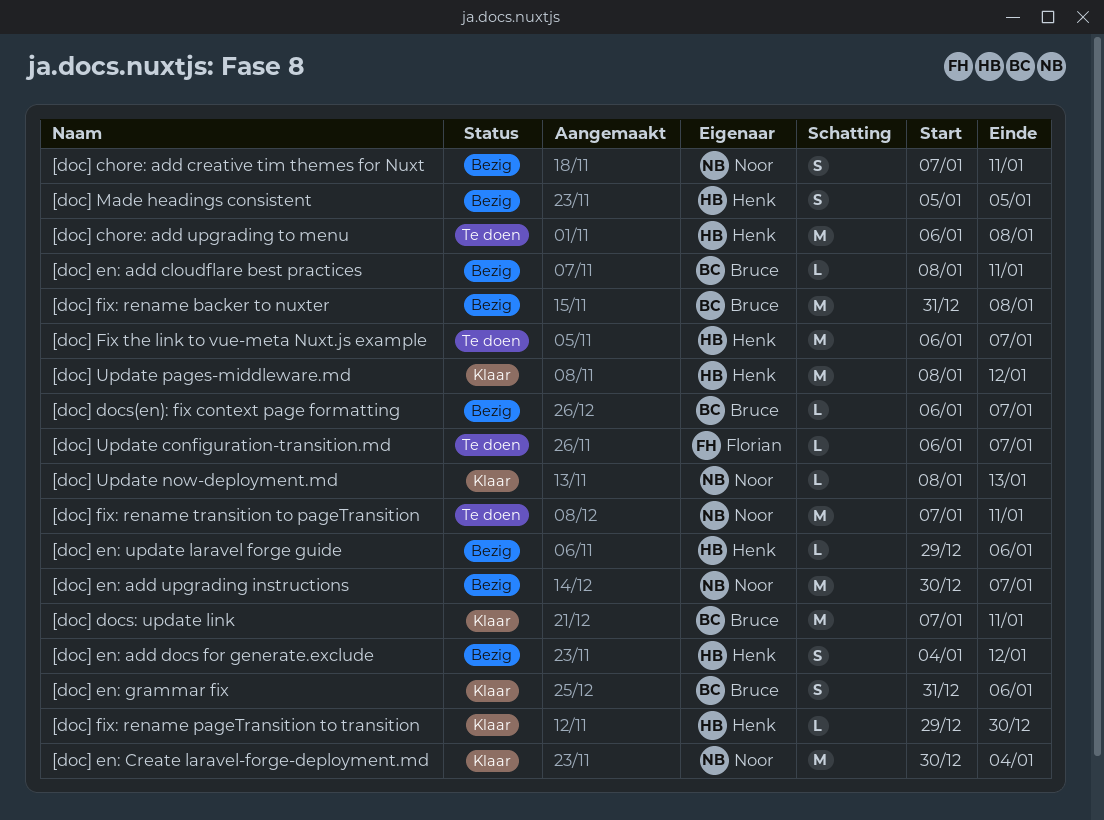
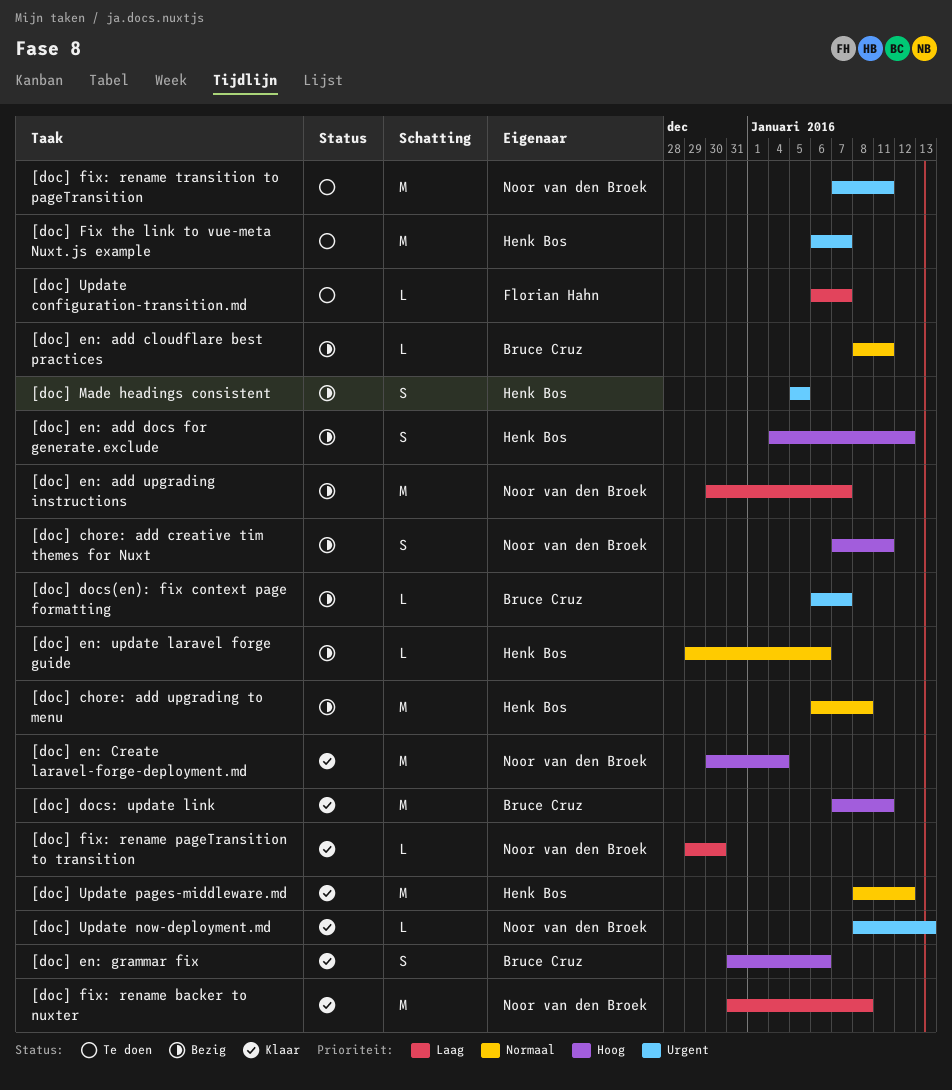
[doc] chore: add upgrading to menu, status: Te doen -> Bezig
[doc] fix: rename backer to nuxter, status: Bezig -> Klaar
[doc] fix: rename backer to nuxter, owner: Bruce Cruz -> Noor van den Broek
[doc] fix: rename pageTransition to transition, owner: Henk Bos -> Noor van den Broek

